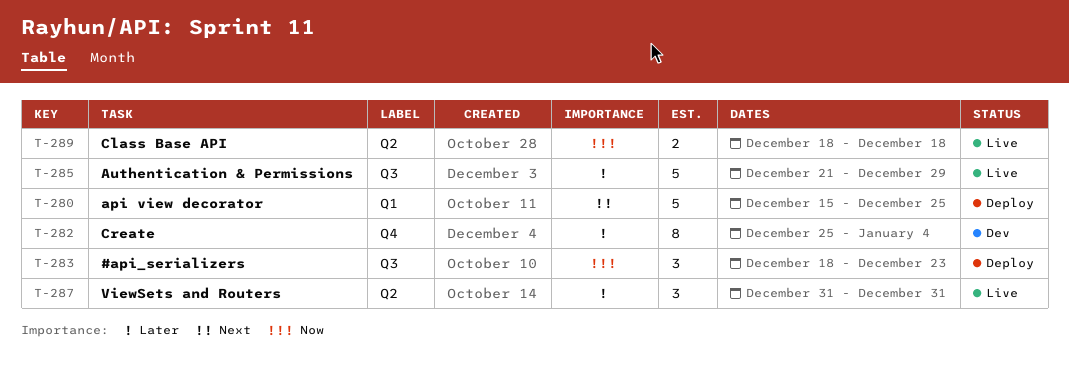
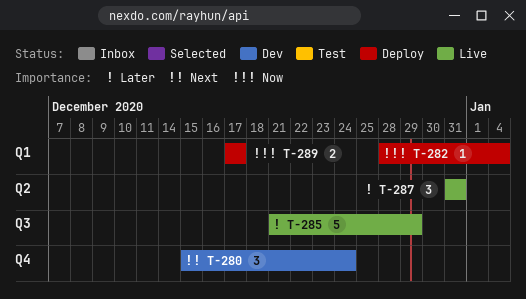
T-280, status: Deploy -> Dev
T-280, label: Q1 -> Q4
T-280, estimate: 5 -> 3
T-280, due: Dec 25 -> Dec 24
T-282, status: Dev -> Deploy
T-282, priority: Later -> Now
T-282, label: Q4 -> Q1
T-282, estimate: 8 -> 1
T-282, start: Dec 25 -> Dec 28
T-283: present -> none
T-289, status: Live -> Deploy
T-289, label: Q2 -> Q1
T-289, start: Dec 18 -> Dec 17
T-289, due: Dec 18 -> Dec 17

